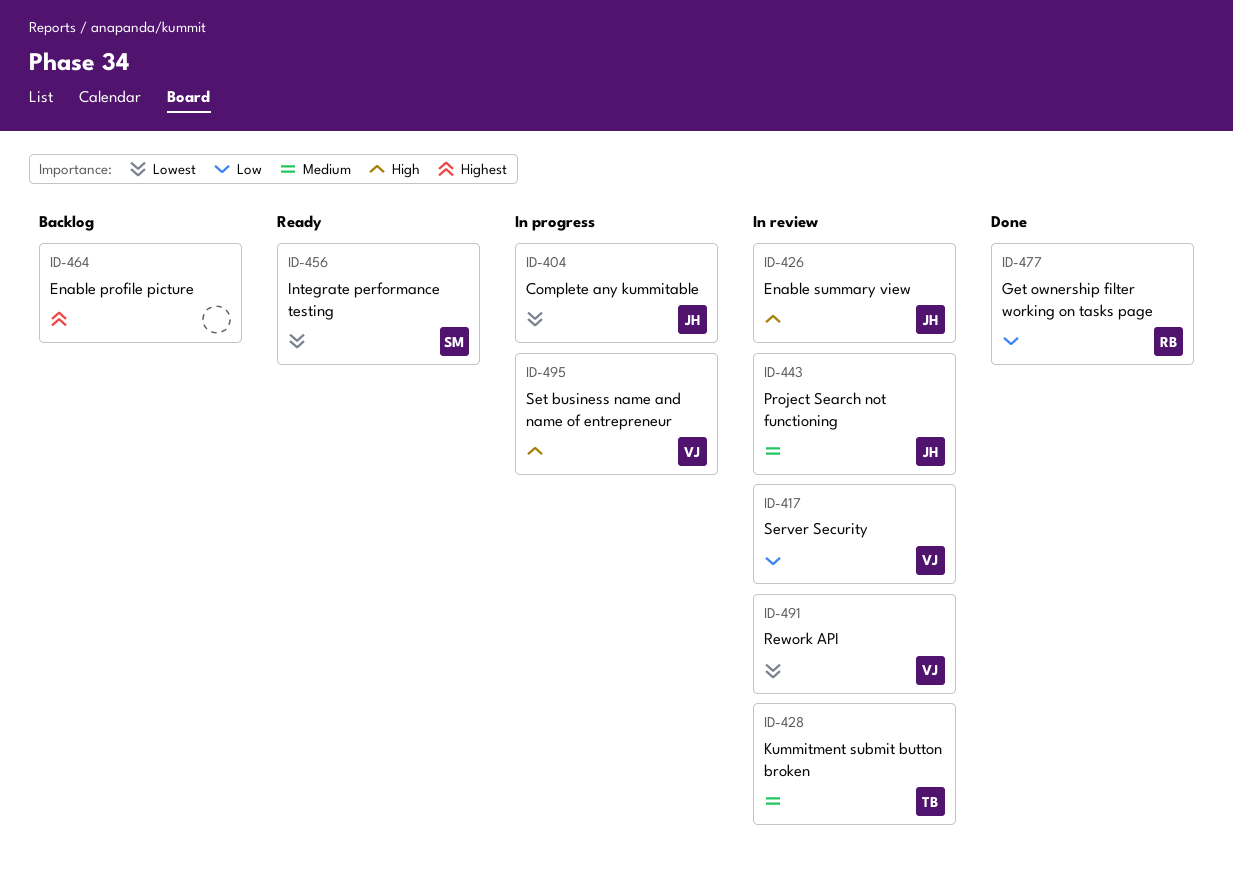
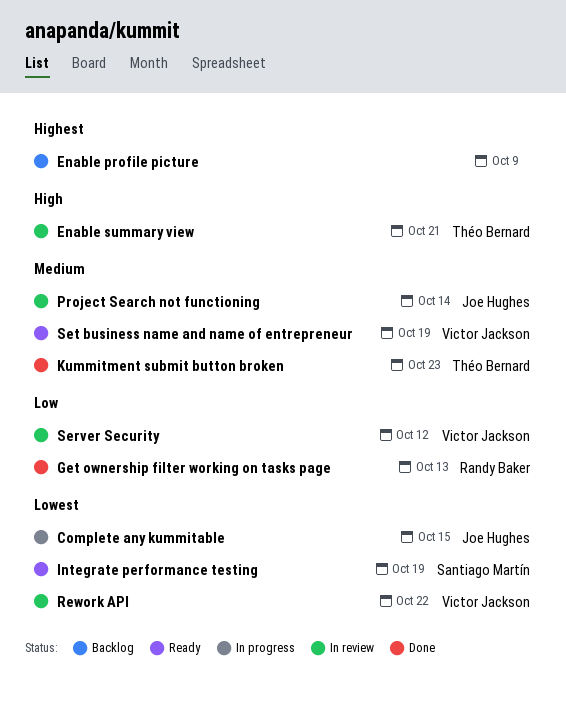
Enable summary view, owner: Joe Hughes -> Théo Bernard
Kummitment submit button broken, status: In review -> Done
Set business name and name of entrepreneur, status: In progress -> Ready
Set business name and name of entrepreneur, priority: High -> Medium

